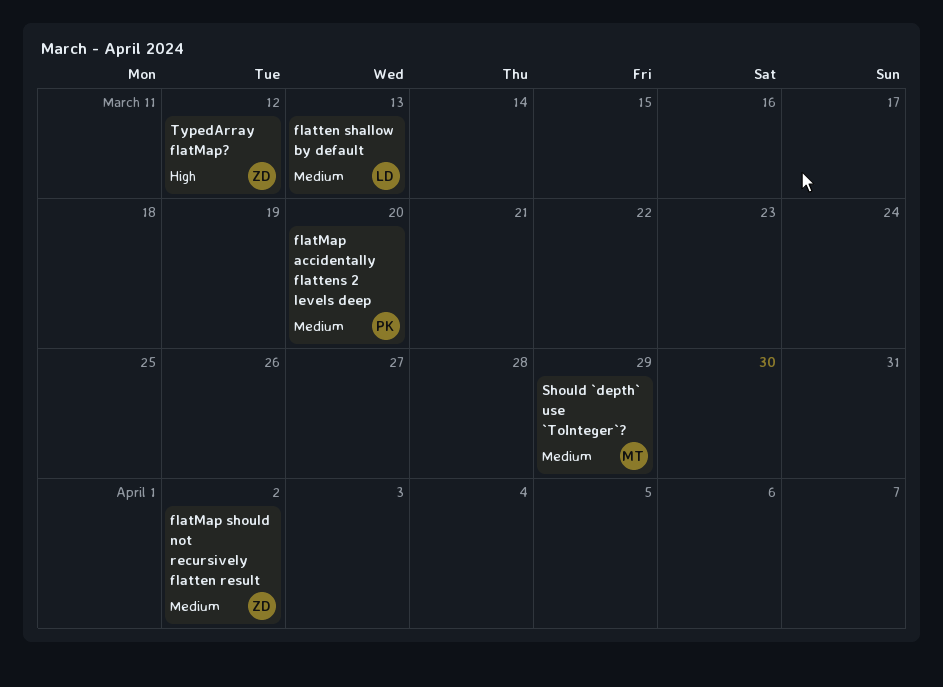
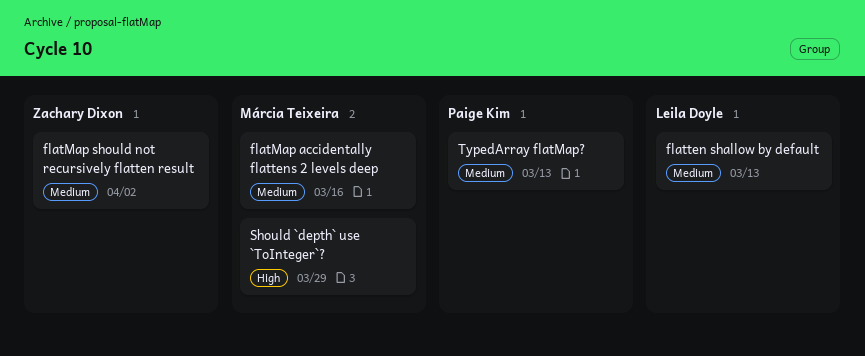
flatMap accidentally flattens 2 levels deep, owner: Paige Kim -> Márcia Teixeira
flatMap accidentally flattens 2 levels deep, due: Mar 20 -> Mar 16
Should `depth` use `ToInteger`?, priority: Medium -> High
TypedArray flatMap?, owner: Zachary Dixon -> Paige Kim
TypedArray flatMap?, priority: High -> Medium
TypedArray flatMap?, due: Mar 12 -> Mar 13

